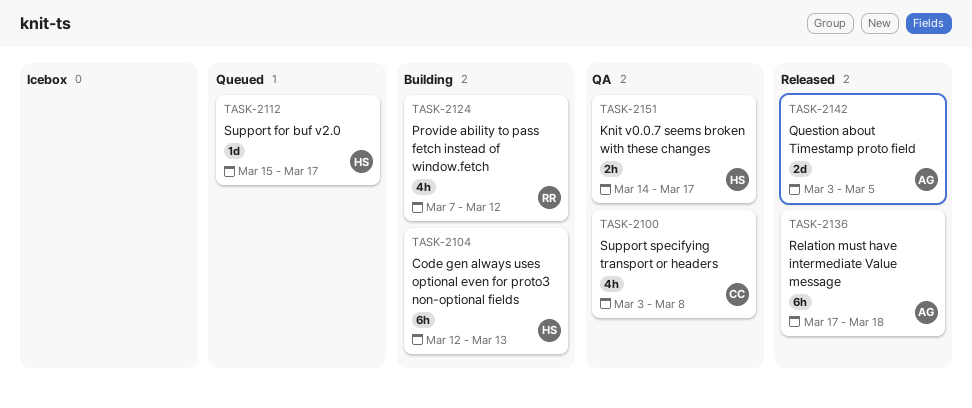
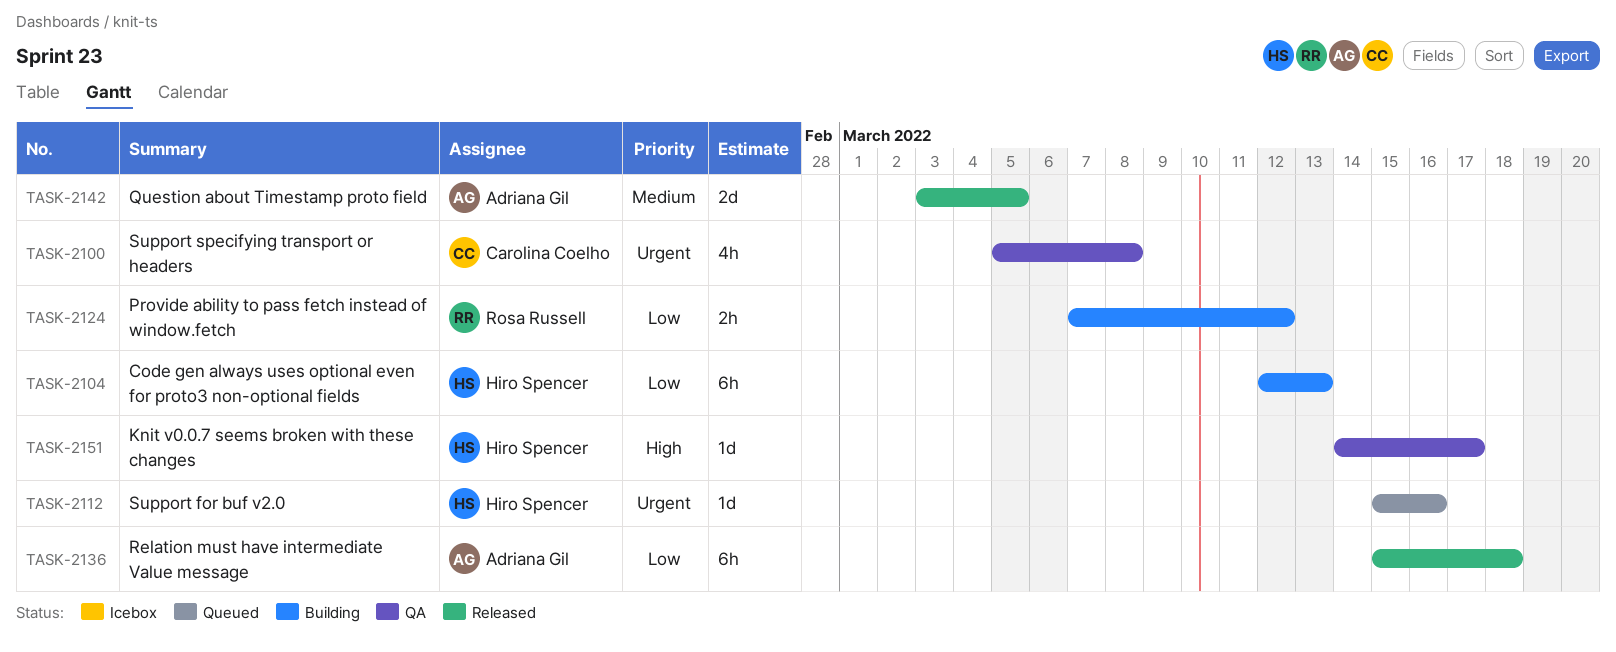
TASK-2100, start: Mar 3 -> Mar 5
TASK-2112, due: Mar 17 -> Mar 16
TASK-2124, estimate: 4h -> 2h
TASK-2136, start: Mar 17 -> Mar 15
TASK-2151, estimate: 2h -> 1d

